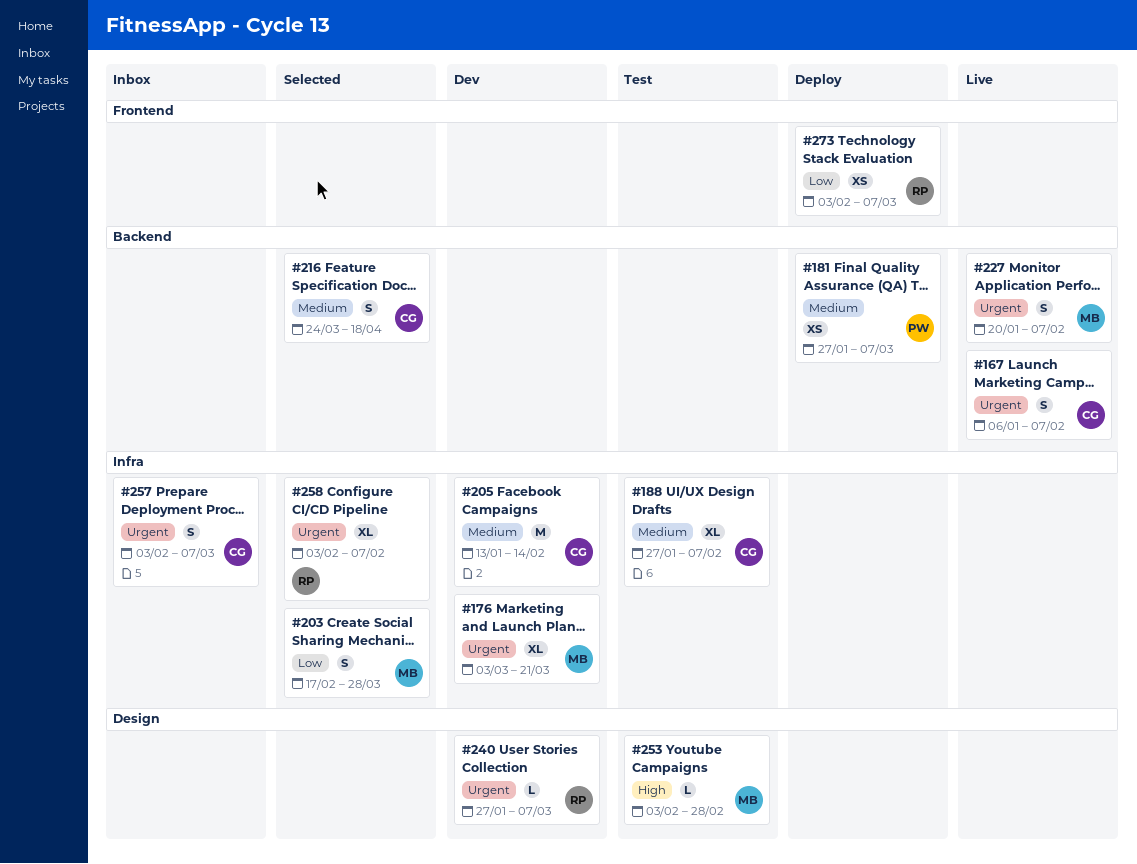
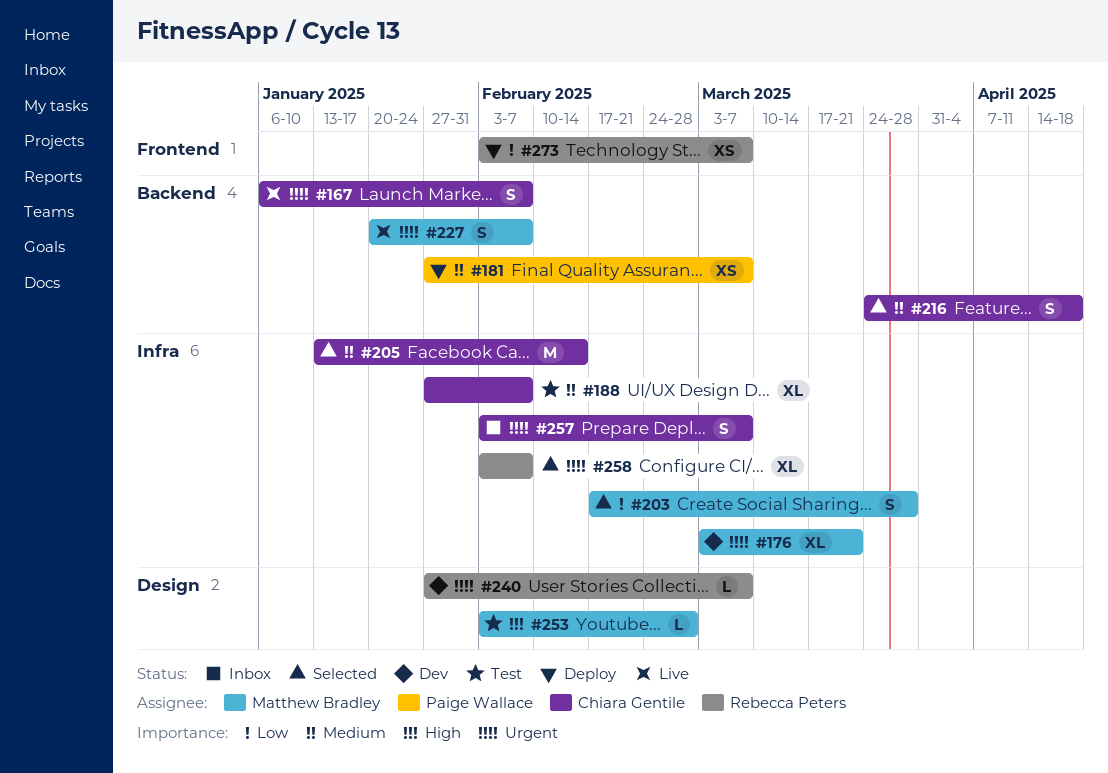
#205, status: Dev -> Selected

